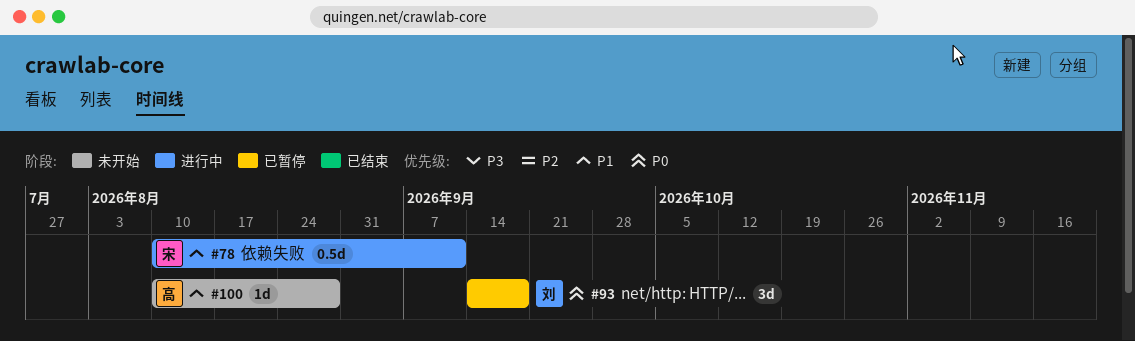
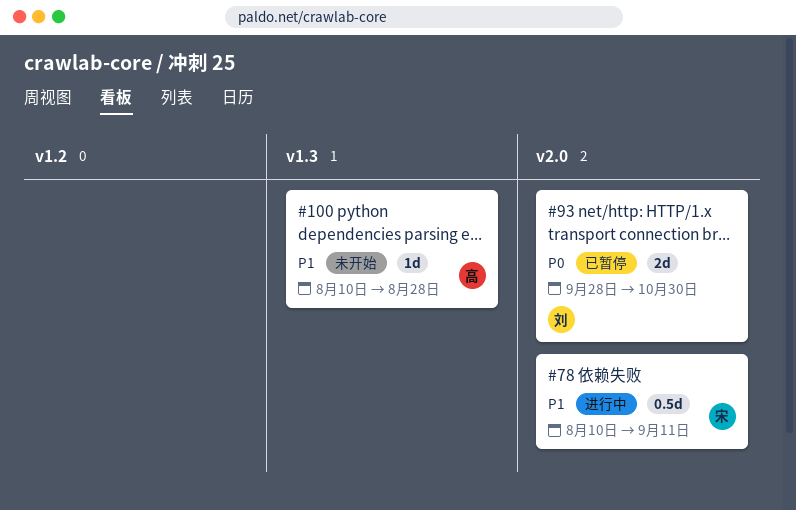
#93, estimate: 3d -> 2d
#93, start: Sep 14 -> Sep 28
#93, due: Sep 18 -> Oct 30

